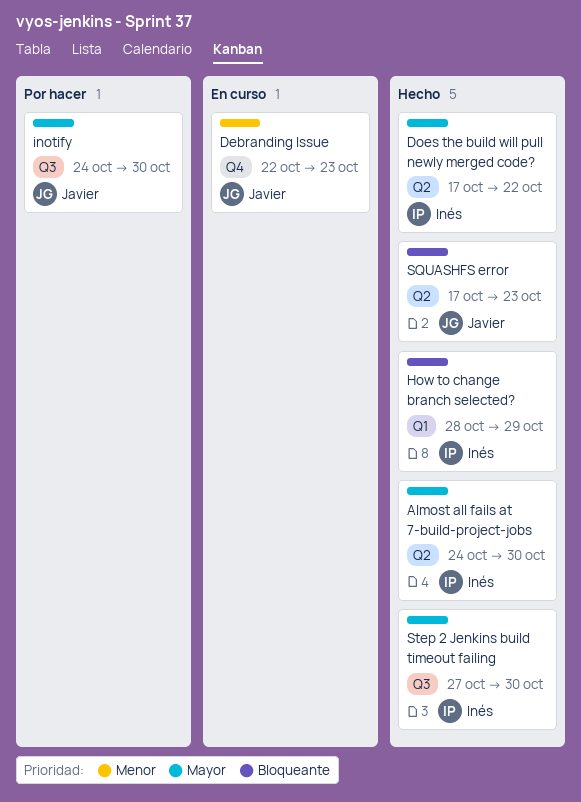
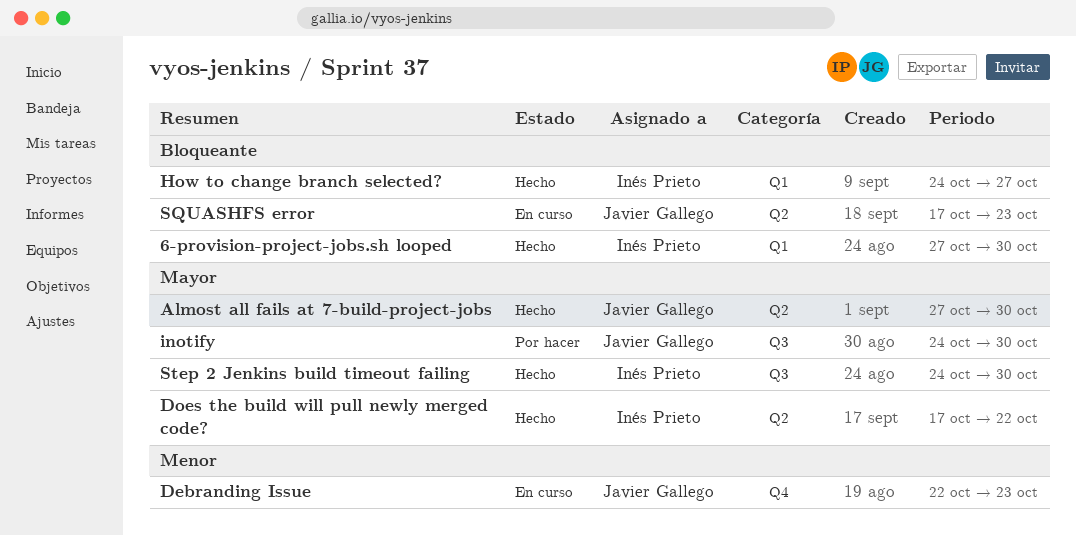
6-provision-project-jobs.sh looped: none -> present
Almost all fails at 7-build-project-jobs, owner: Inés Prieto -> Javier Gallego
Almost all fails at 7-build-project-jobs, start: Oct 24 -> Oct 27
How to change branch selected?, start: Oct 28 -> Oct 24
How to change branch selected?, due: Oct 29 -> Oct 27
SQUASHFS error, status: Hecho -> En curso
Step 2 Jenkins build timeout failing, start: Oct 27 -> Oct 24

